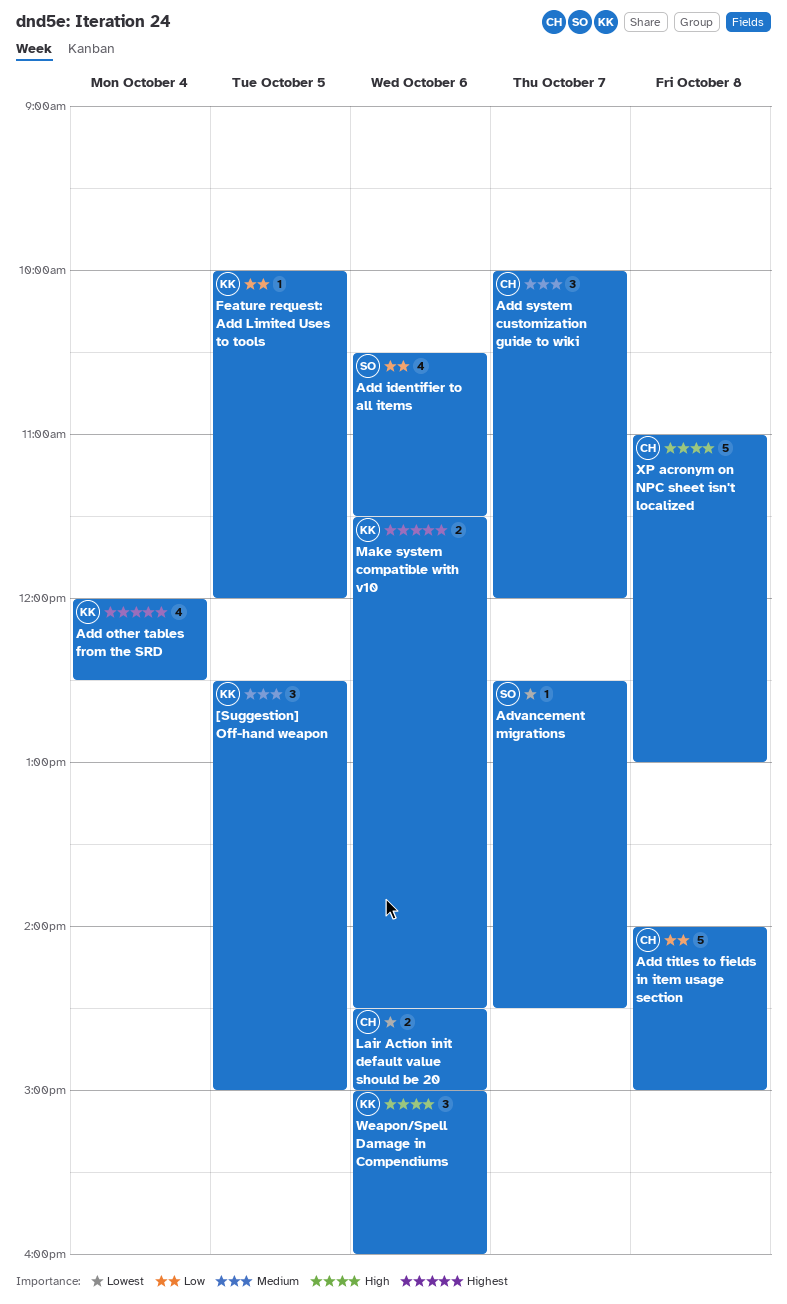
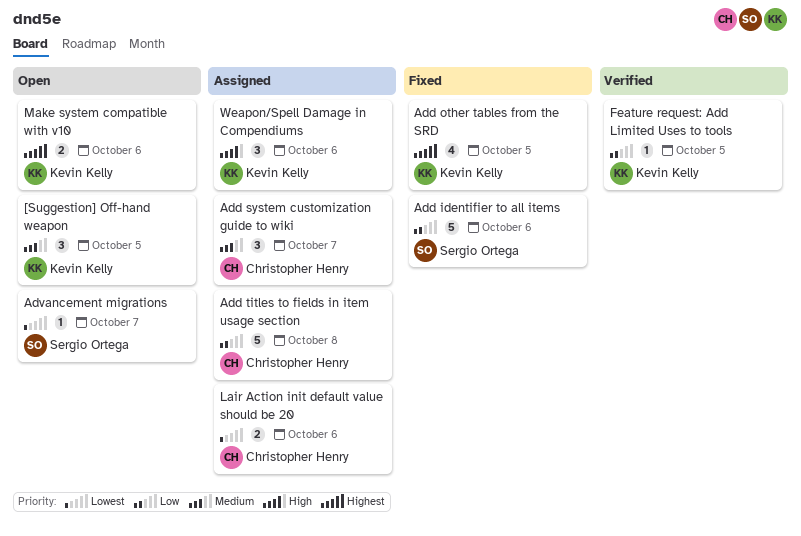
Add identifier to all items, estimate: 4 -> 5
Add other tables from the SRD, day: Oct 4 -> Oct 5
XP acronym on NPC sheet isn't localized: present -> none

